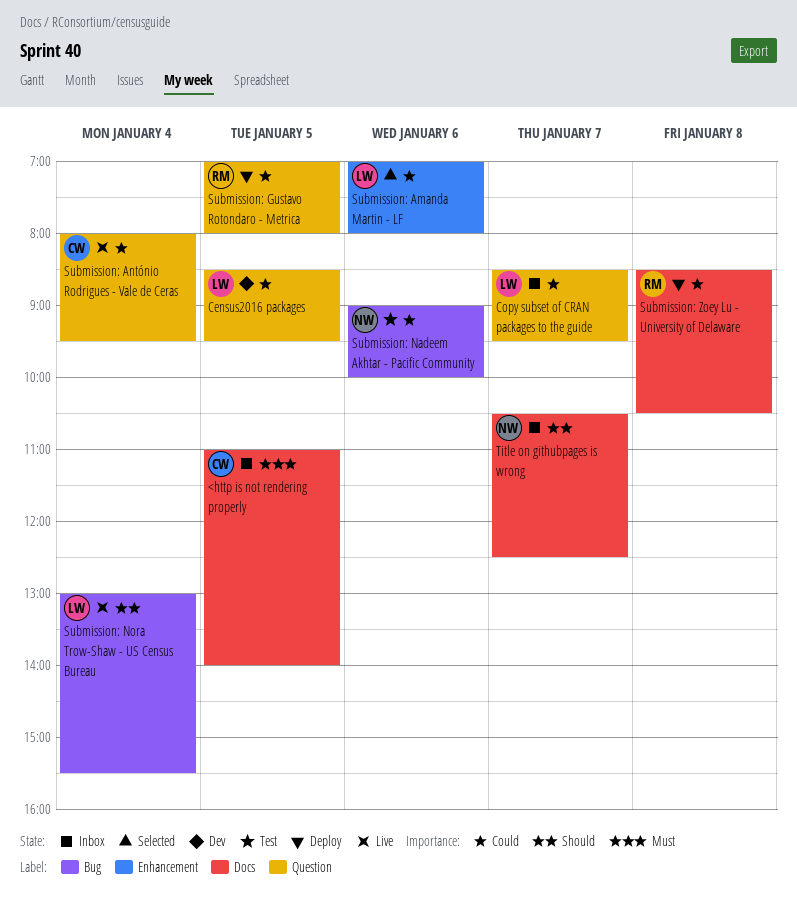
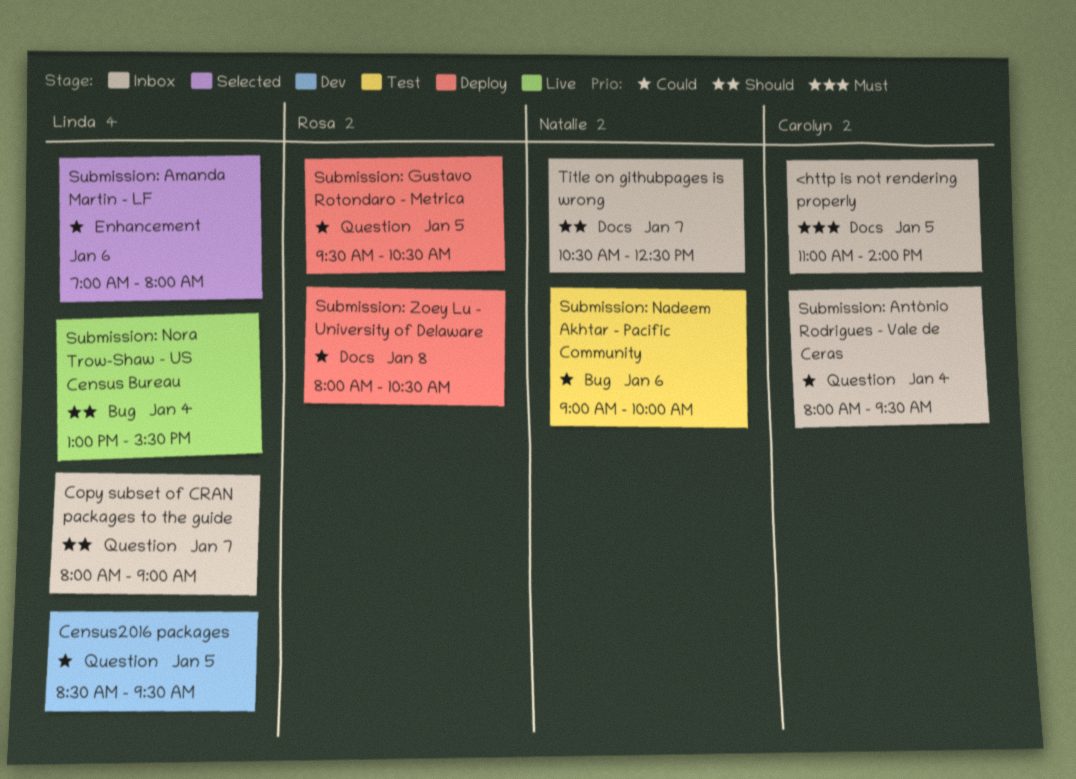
Copy subset of CRAN packages to the guide, priority: Could -> Should
Copy subset of CRAN packages to the guide, begins: 08:30 -> 08:00
Copy subset of CRAN packages to the guide, ends: 09:30 -> 09:00
Submission: António Rodrigues - Vale de Ceras, status: Live -> Inbox
Submission: Gustavo Rotondaro - Metrica, begins: 07:00 -> 09:30
Submission: Gustavo Rotondaro - Metrica, ends: 08:00 -> 10:30
Submission: Zoey Lu - University of Delaware, begins: 08:30 -> 08:00

